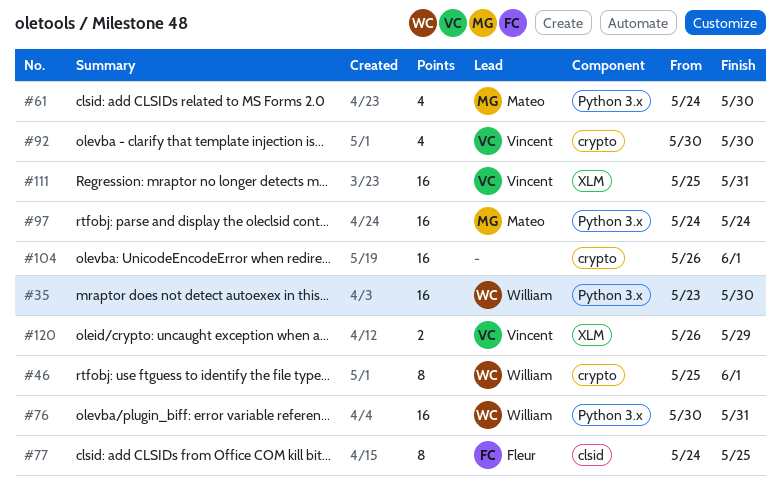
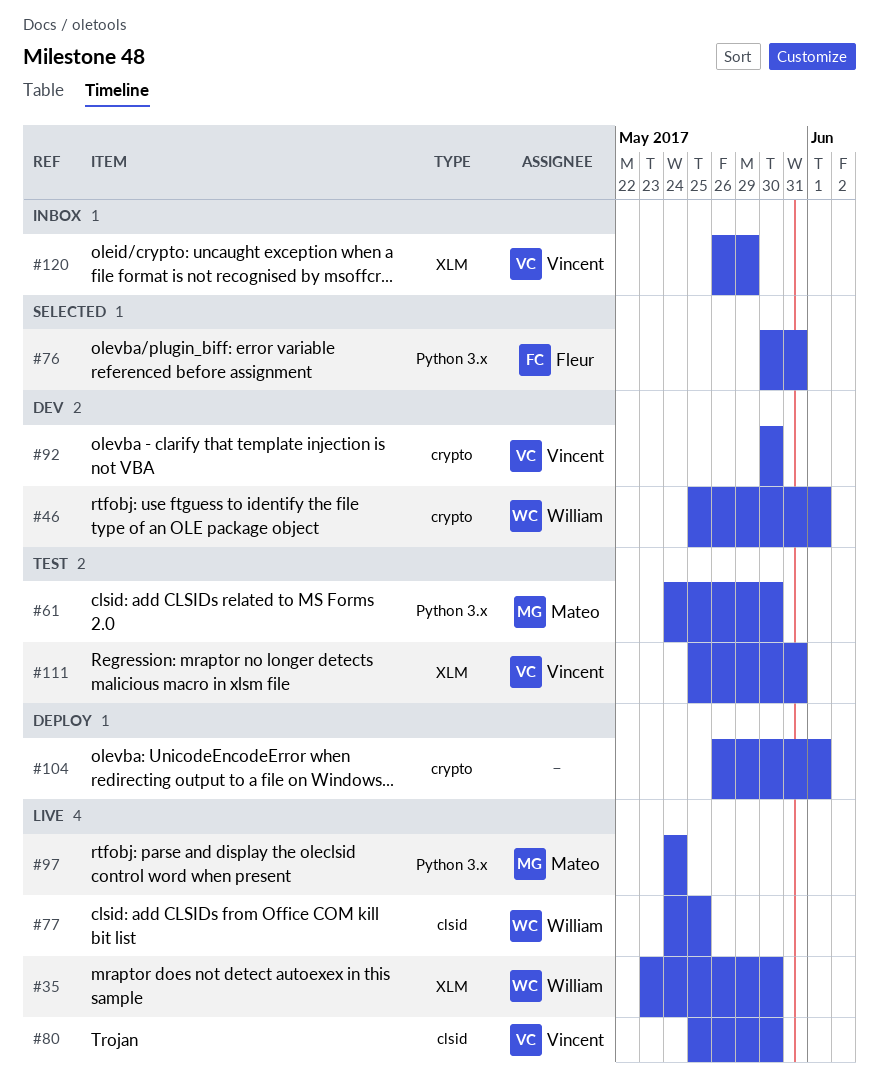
#35, label: Python 3.x -> XLM
#76, owner: William -> Fleur
#77, owner: Fleur -> William
#80: none -> present

